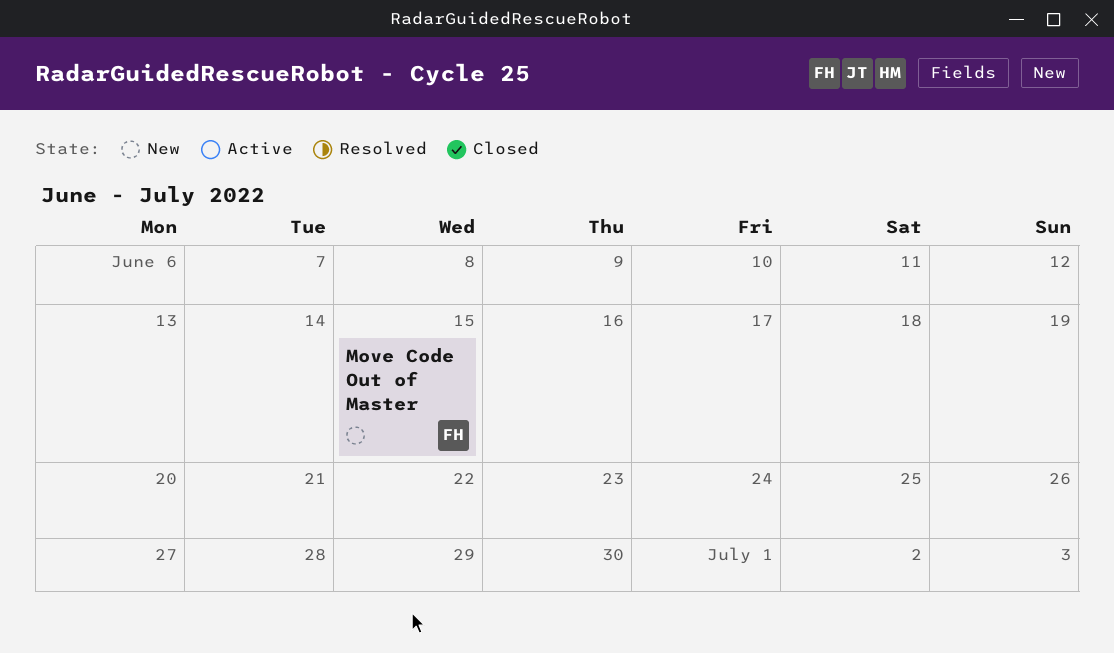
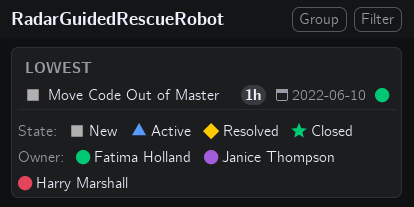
Move Code Out of Master, due: Jun 15 -> Jun 10

